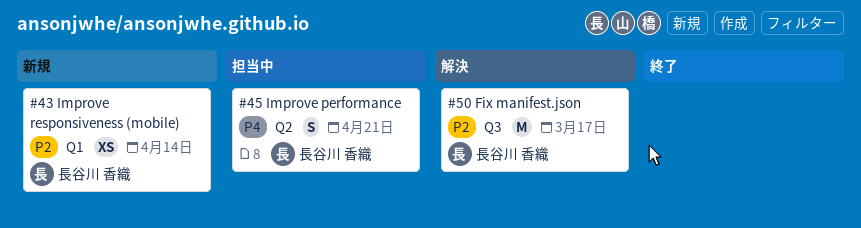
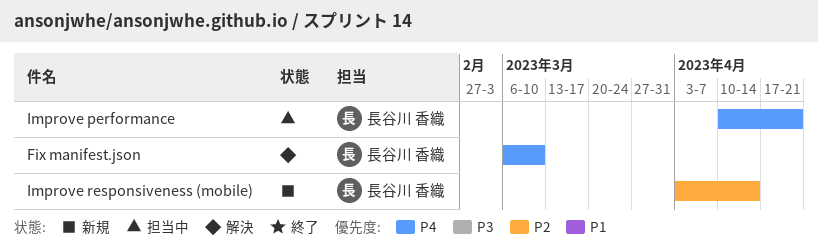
Fix manifest.json, priority: P2 -> P4
Fix manifest.json, due: Mar 17 -> Mar 10

